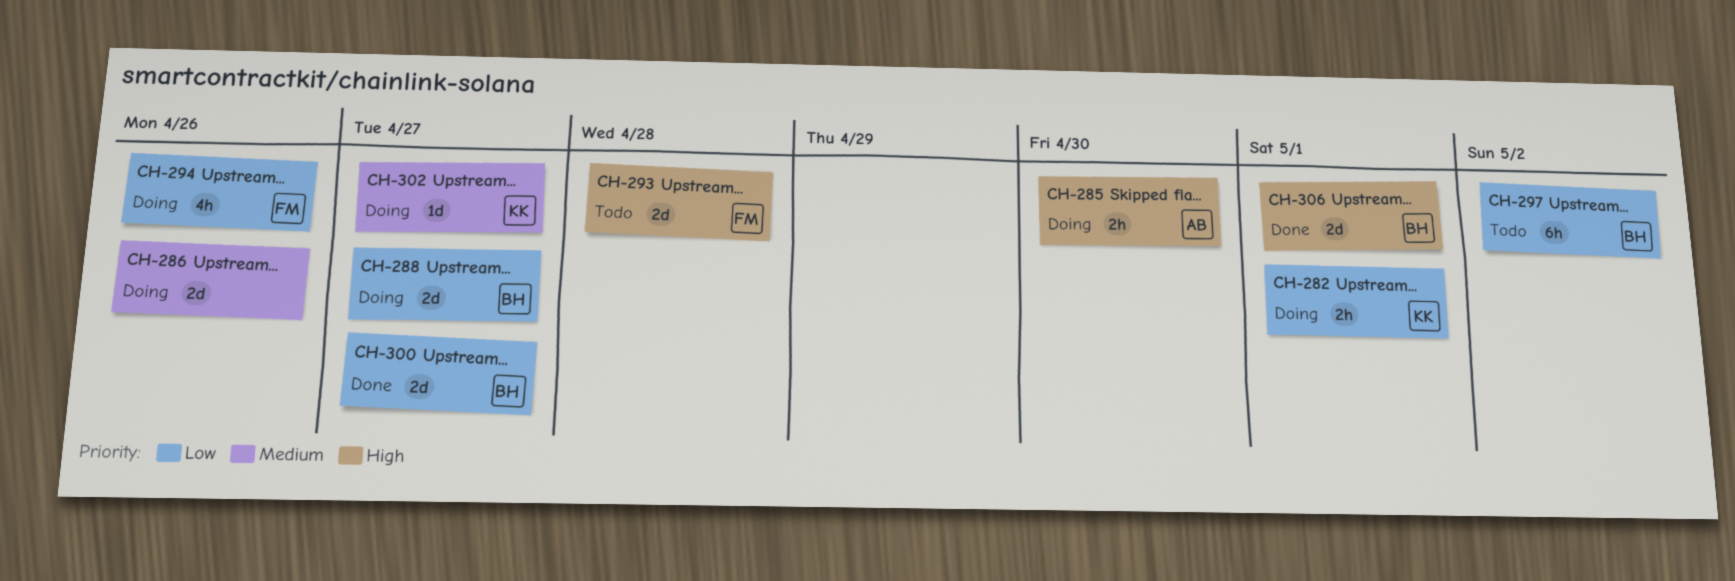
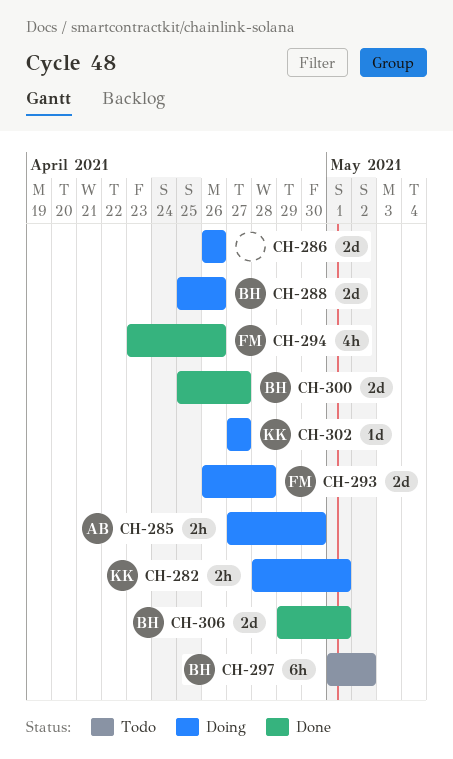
CH-288, due: Apr 27 -> Apr 26
CH-293, status: Todo -> Doing
CH-294, status: Doing -> Done

